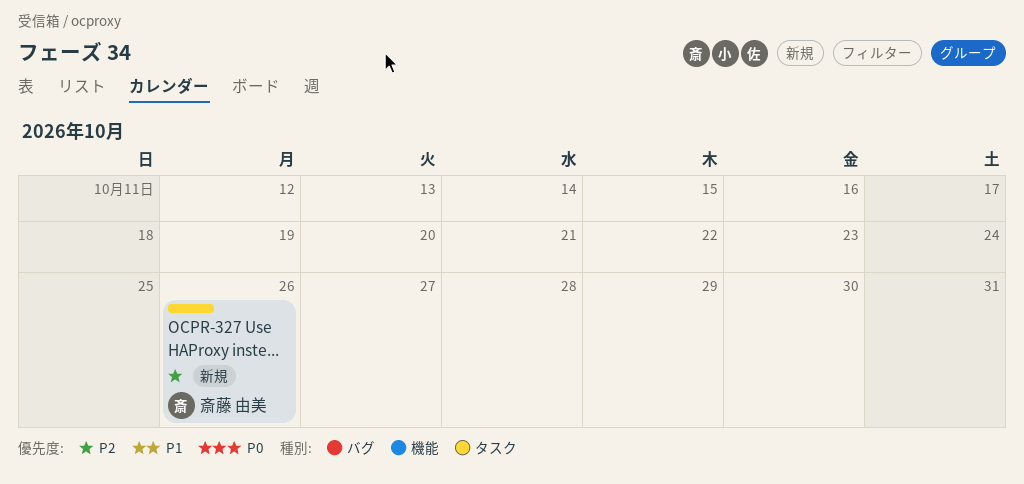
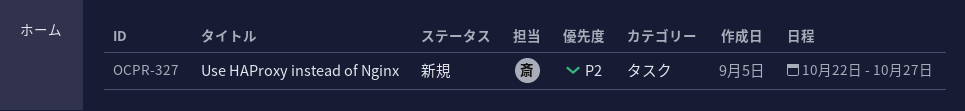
OCPR-327, due: Oct 26 -> Oct 27

